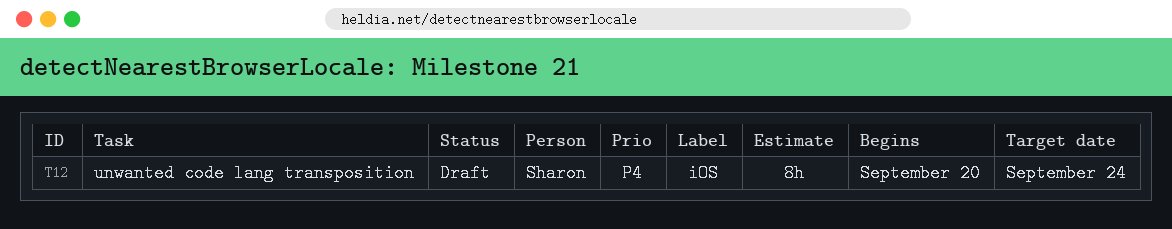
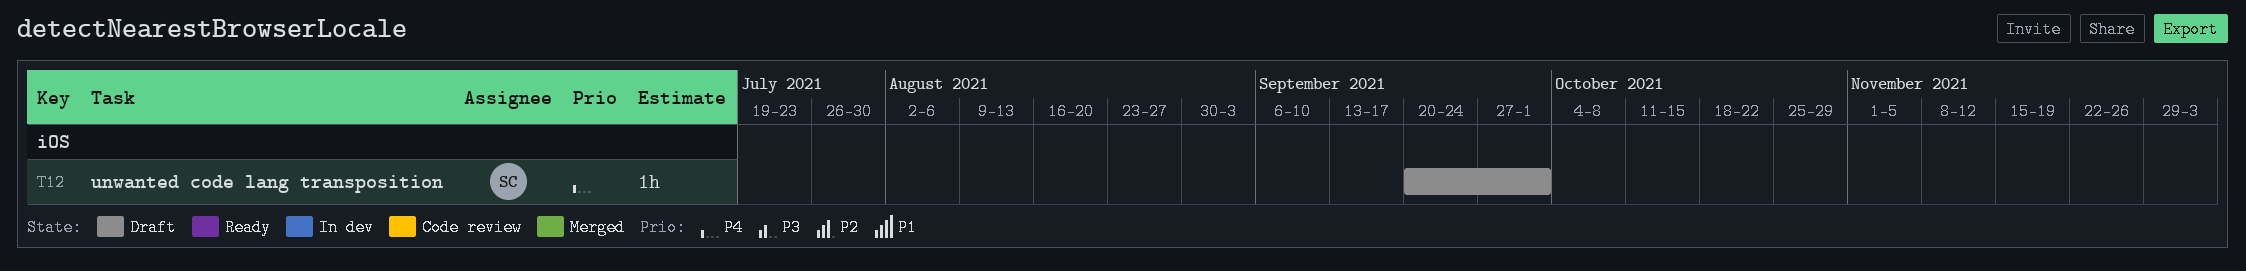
T12, estimate: 8h -> 1h
T12, due: Sep 24 -> Oct 1

